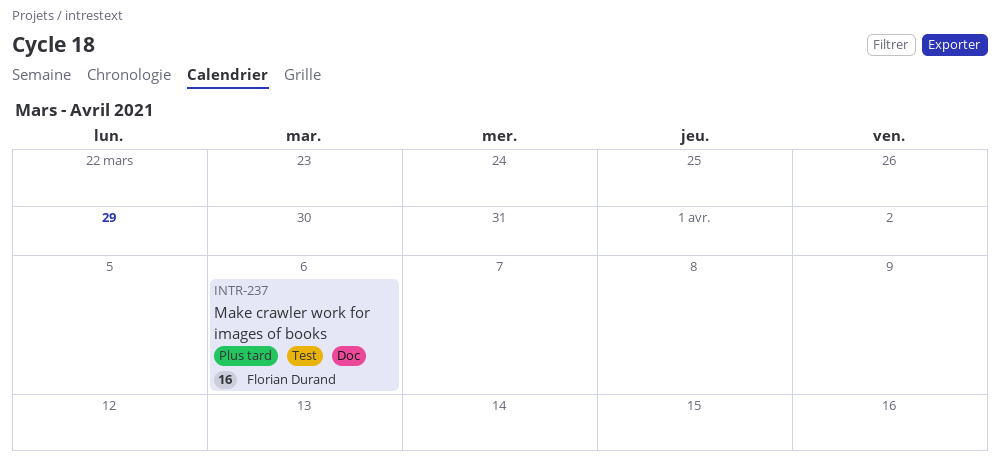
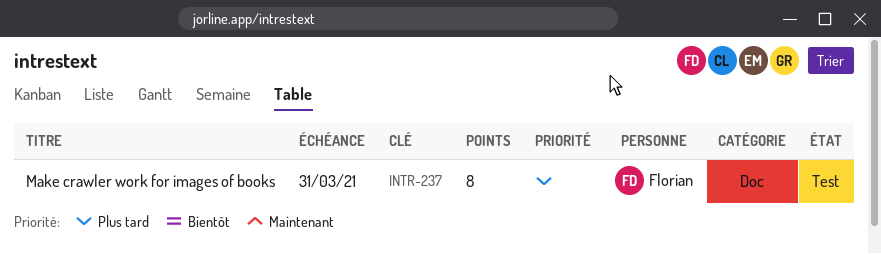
INTR-237, estimate: 16 -> 8
INTR-237, due: Apr 6 -> Mar 31

